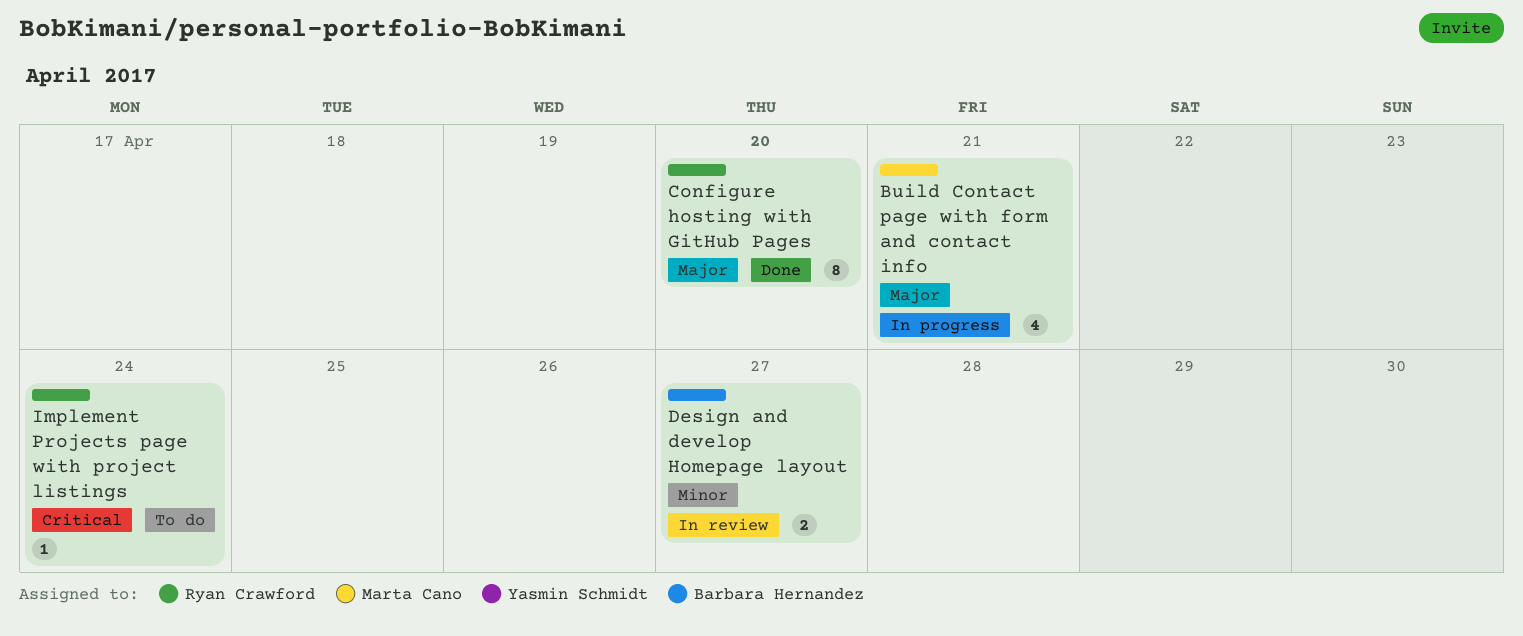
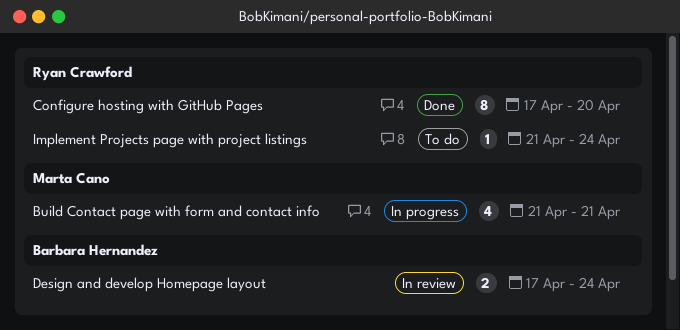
Design and develop Homepage layout, due: Apr 27 -> Apr 24

